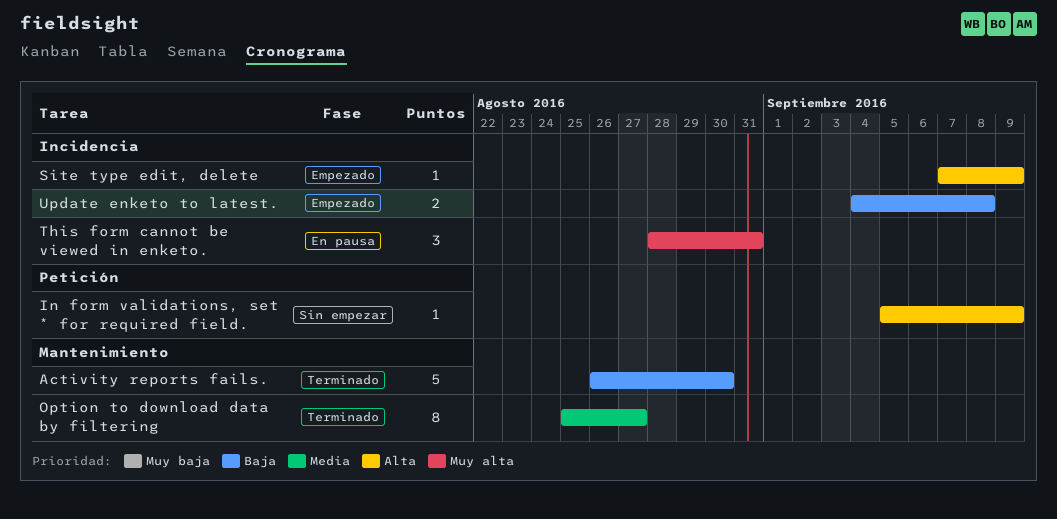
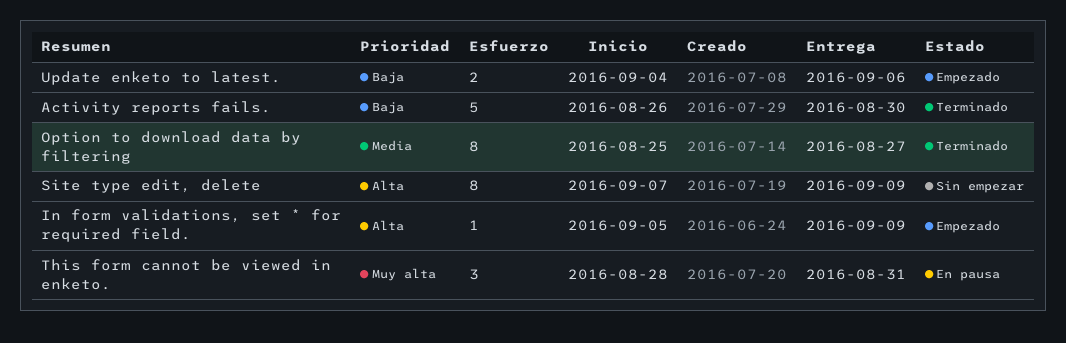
In form validations, set * for required field., status: Sin empezar -> Empezado
Site type edit, delete, status: Empezado -> Sin empezar
Site type edit, delete, estimate: 1 -> 8
Update enketo to latest., due: Sep 8 -> Sep 6

